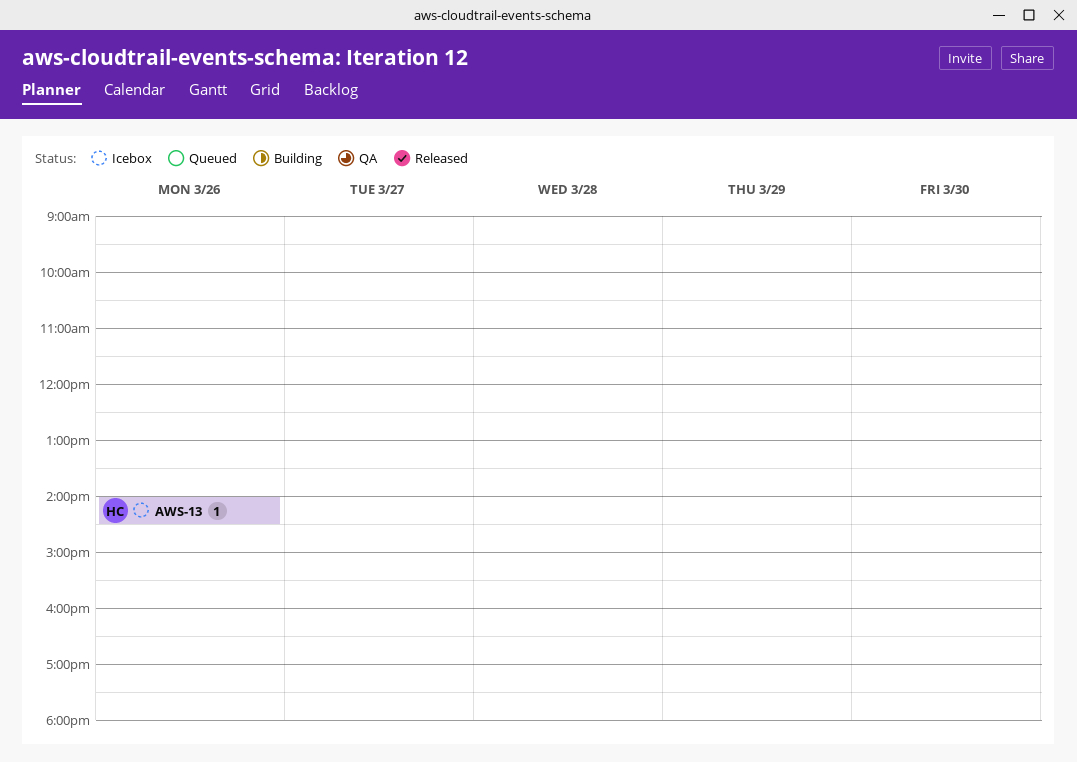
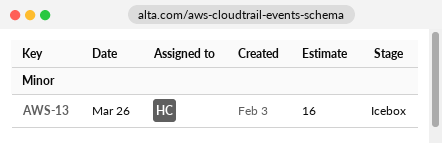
AWS-13, estimate: 1 -> 16

